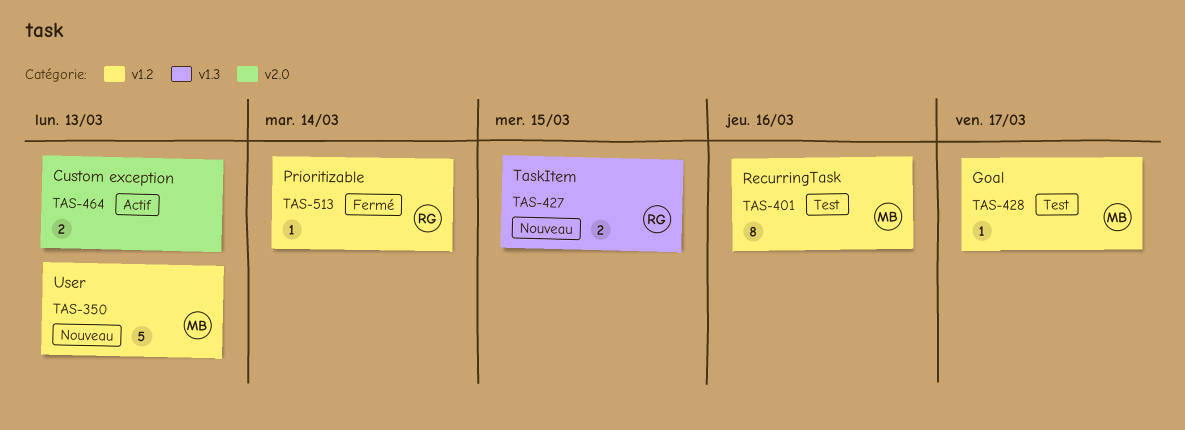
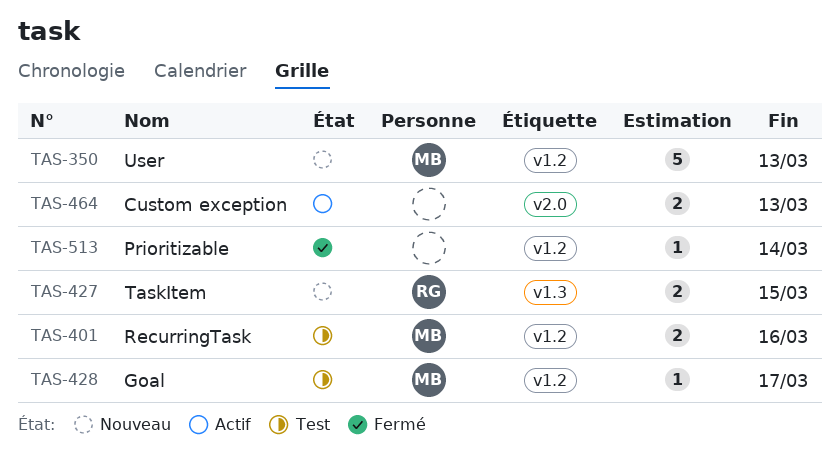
TAS-401, estimate: 8 -> 2
TAS-513, owner: RG -> none

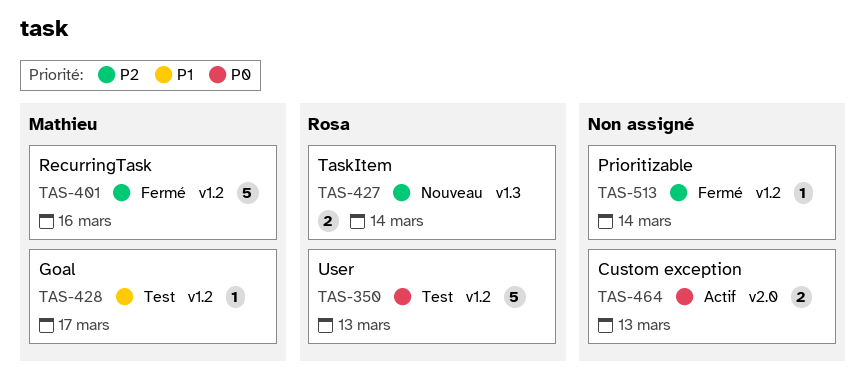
TAS-350, status: Nouveau -> Test
TAS-350, owner: Mathieu -> Rosa
TAS-401, status: Test -> Fermé
TAS-401, estimate: 2 -> 5
TAS-427, due: Mar 15 -> Mar 14

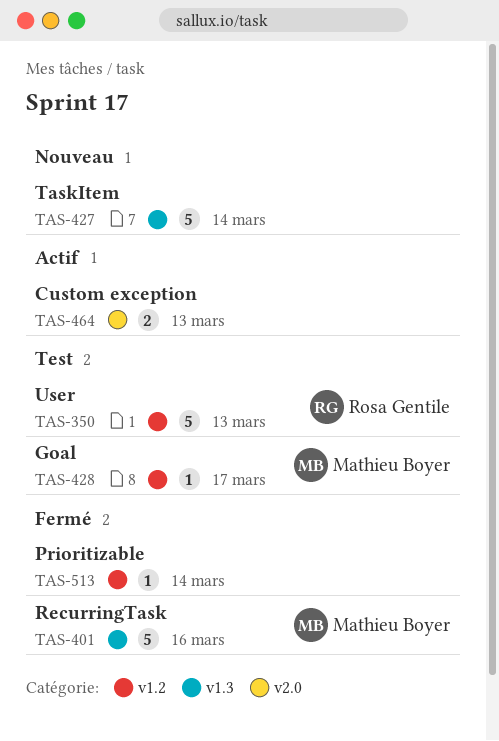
TAS-401, label: v1.2 -> v1.3
TAS-427, owner: Rosa Gentile -> none
TAS-427, estimate: 2 -> 5

